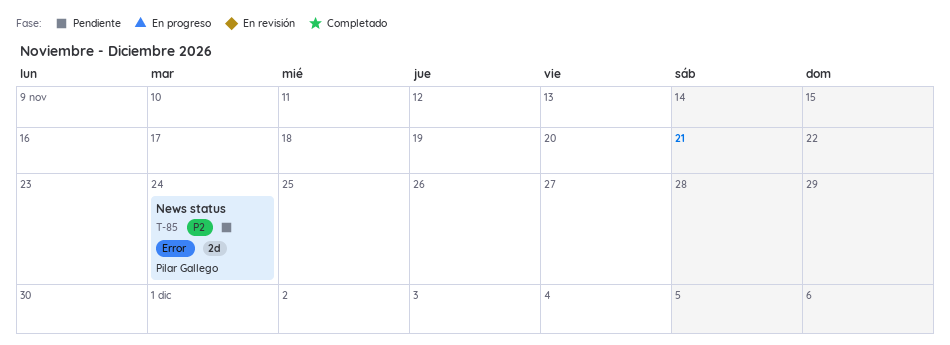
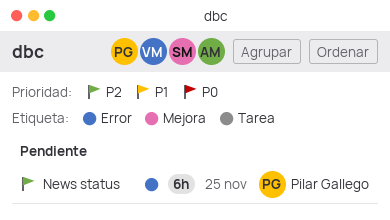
News status, estimate: 2d -> 6h
News status, due: Nov 24 -> Nov 25

